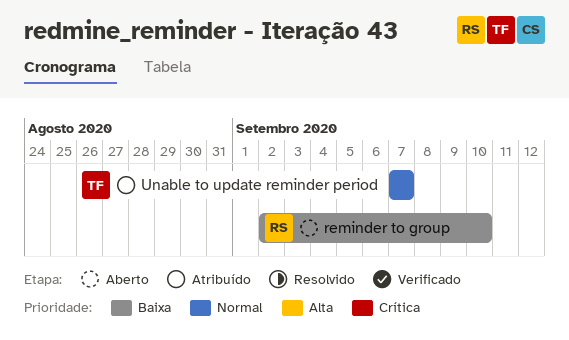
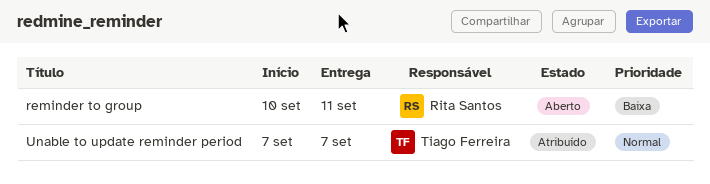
reminder to group, start: Sep 2 -> Sep 10
reminder to group, due: Sep 10 -> Sep 11

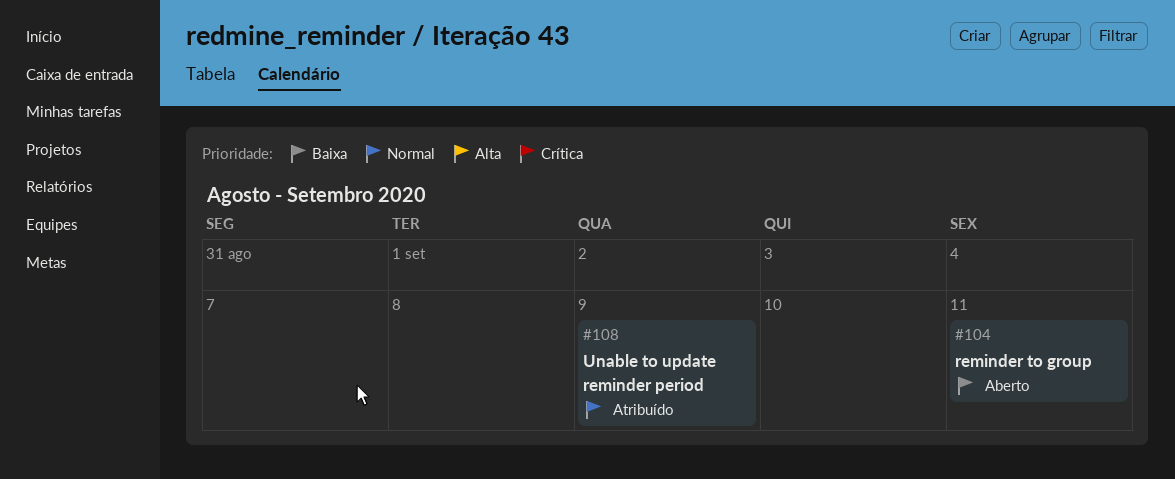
Unable to update reminder period, due: Sep 7 -> Sep 9

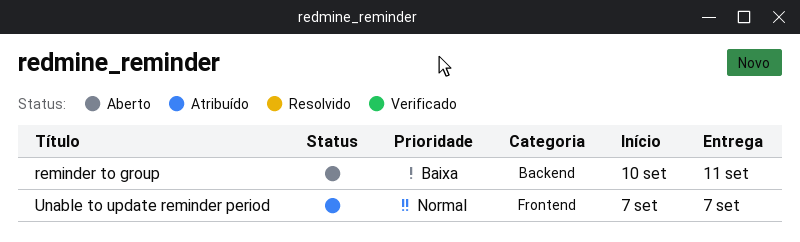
Unable to update reminder period, due: Sep 9 -> Sep 7

